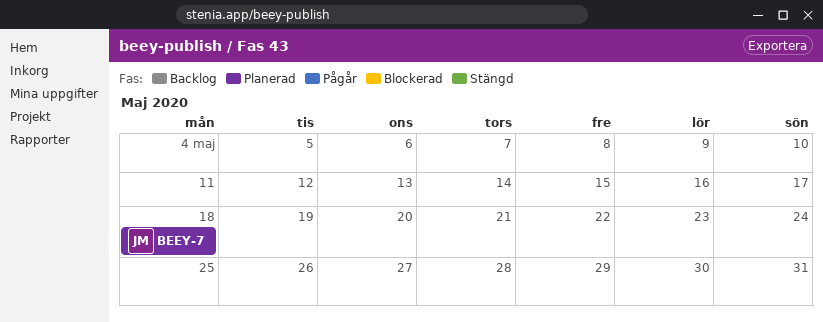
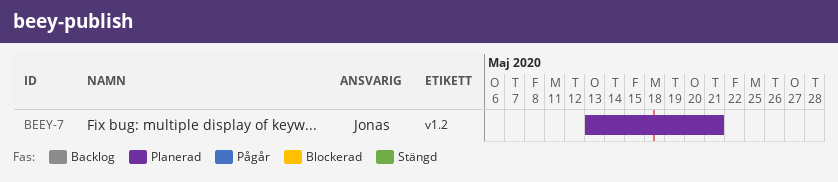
BEEY-7, start: May 18 -> May 13
BEEY-7, due: May 18 -> May 21

